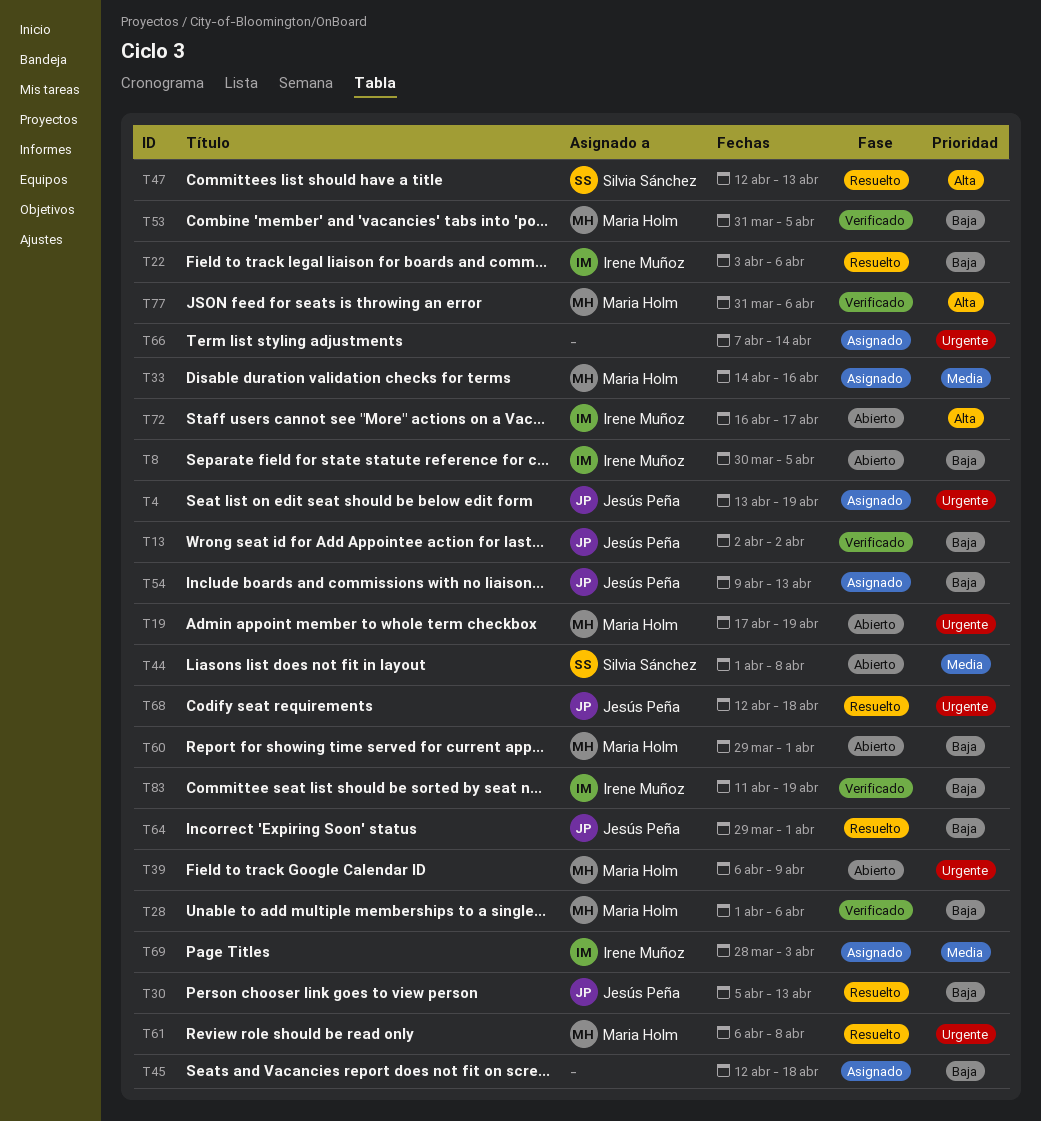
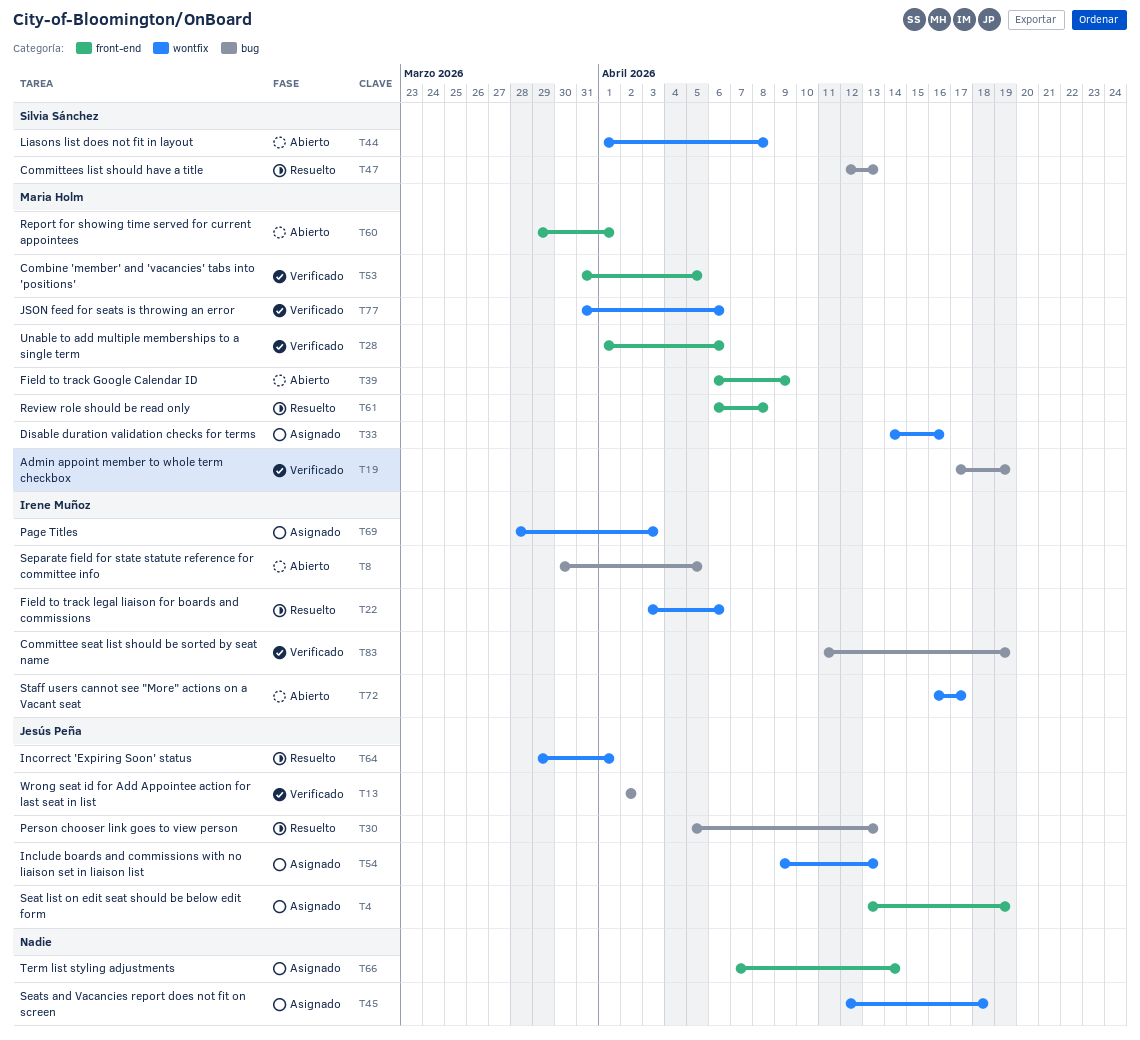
T19, status: Abierto -> Verificado
T68: present -> none

